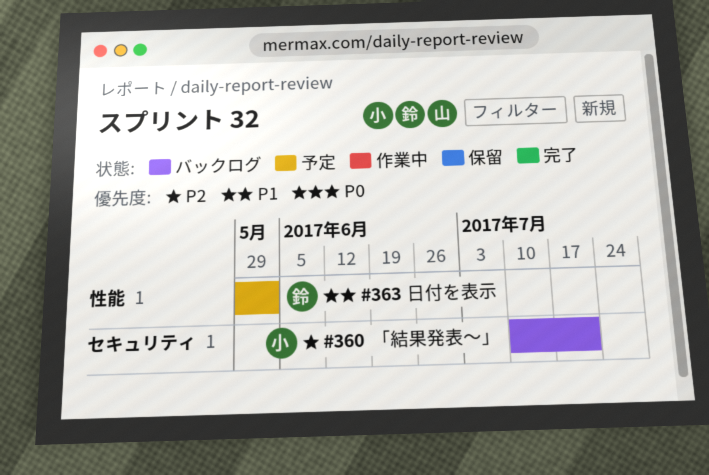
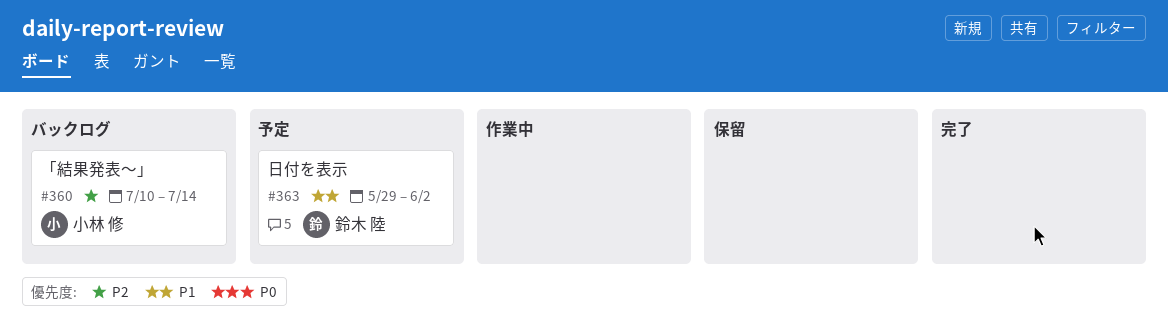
#360, due: Jul 21 -> Jul 14

